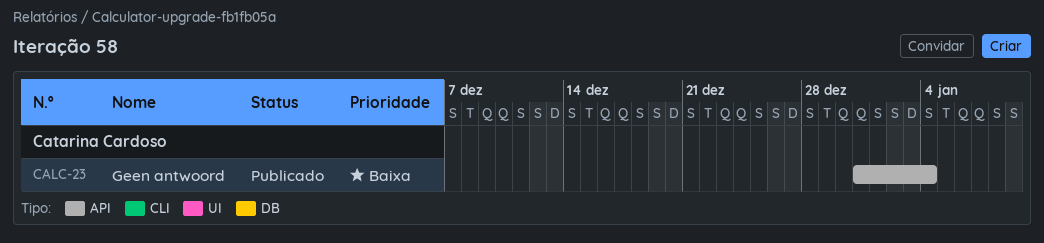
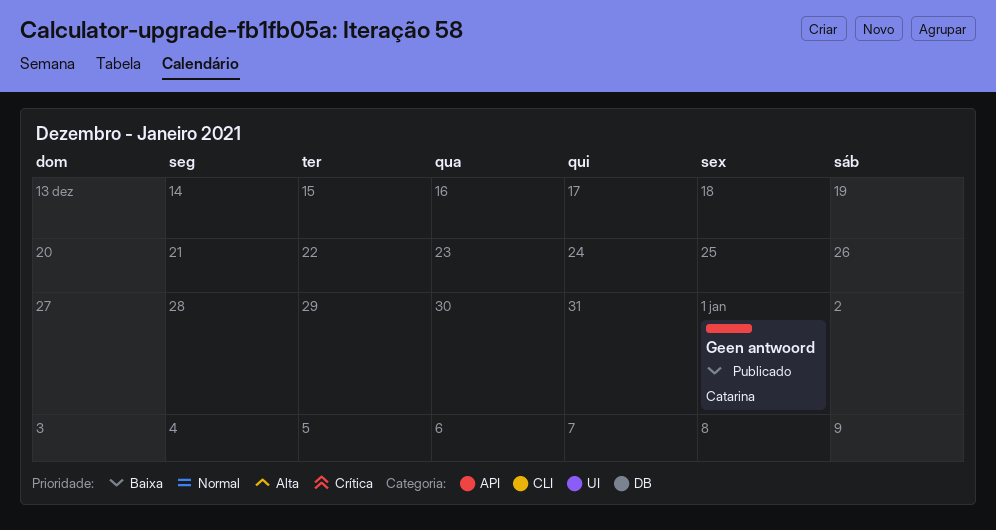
Geen antwoord, due: Jan 4 -> Jan 1

